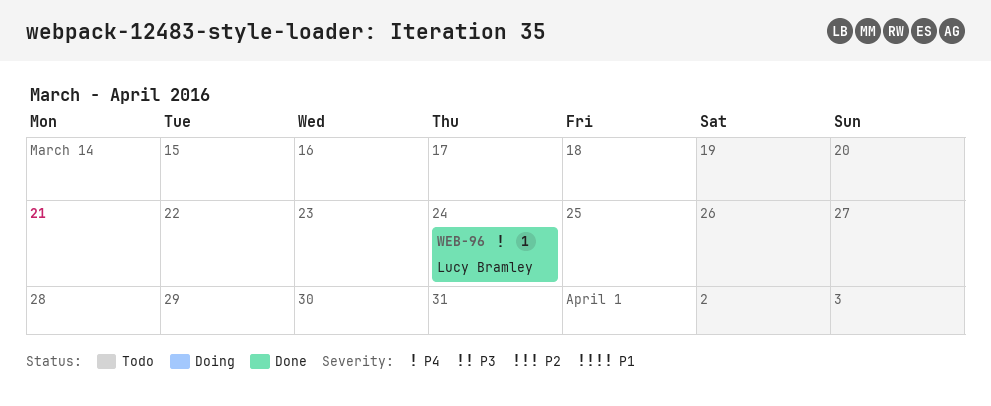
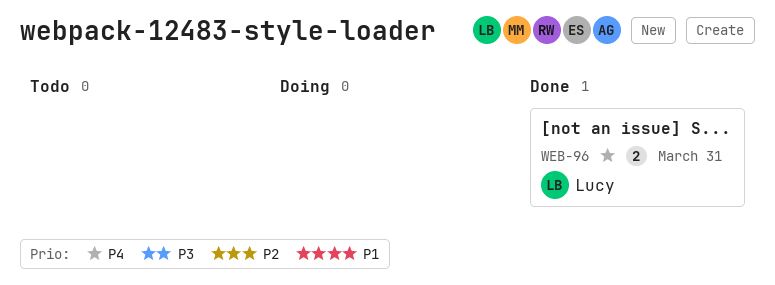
WEB-96, estimate: 1 -> 2
WEB-96, due: Mar 24 -> Mar 31

